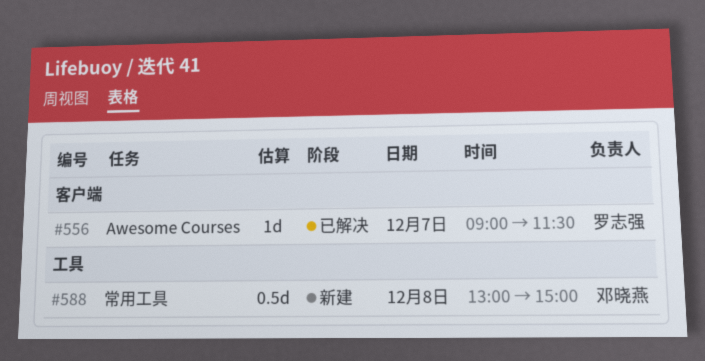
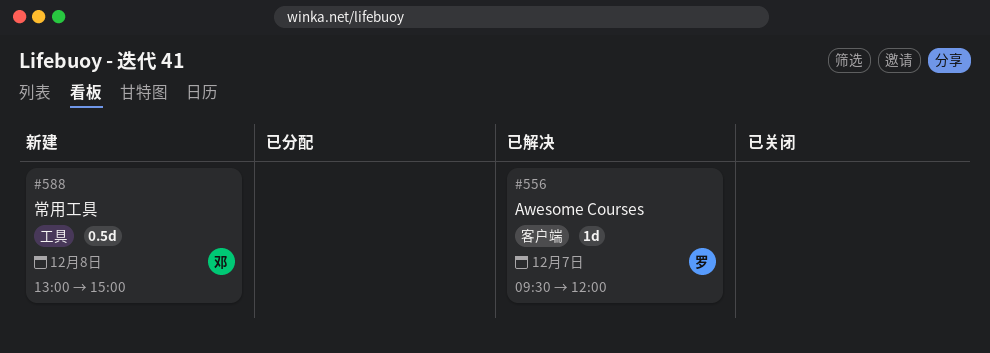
#556, begins: 09:00 -> 09:30
#556, ends: 11:30 -> 12:00

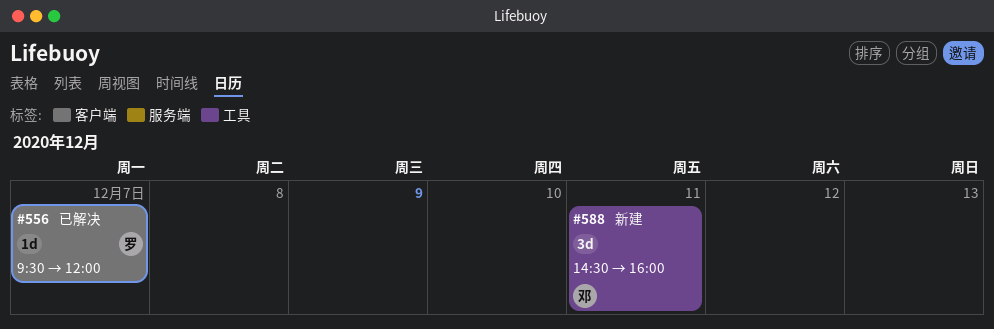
#588, estimate: 0.5d -> 3d
#588, day: Dec 8 -> Dec 11
#588, begins: 13:00 -> 14:30
#588, ends: 15:00 -> 16:00

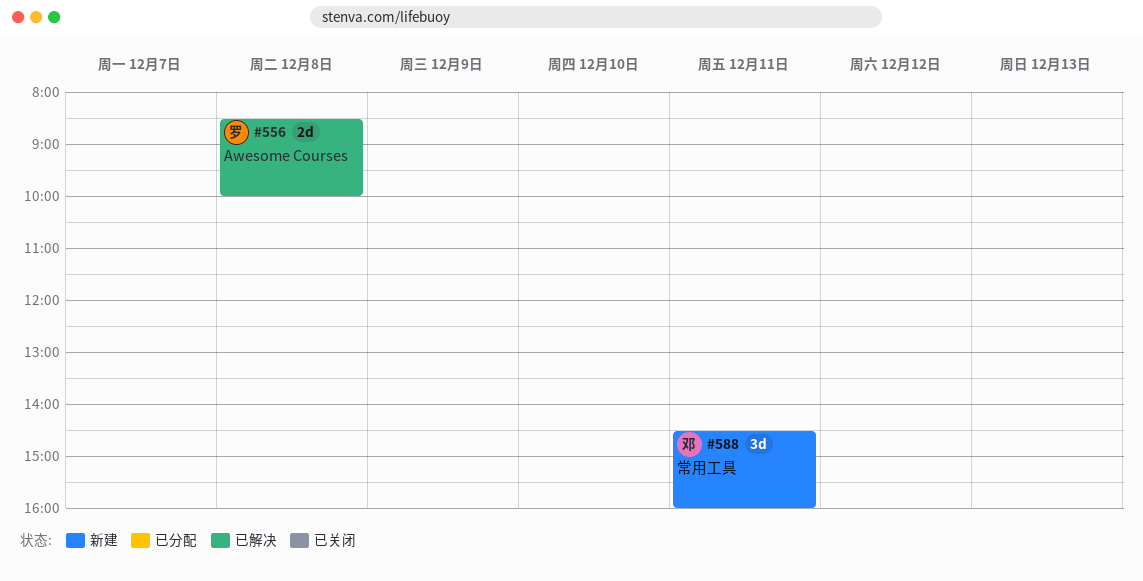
#556, estimate: 1d -> 2d
#556, day: Dec 7 -> Dec 8
#556, begins: 09:30 -> 08:30
#556, ends: 12:00 -> 10:00

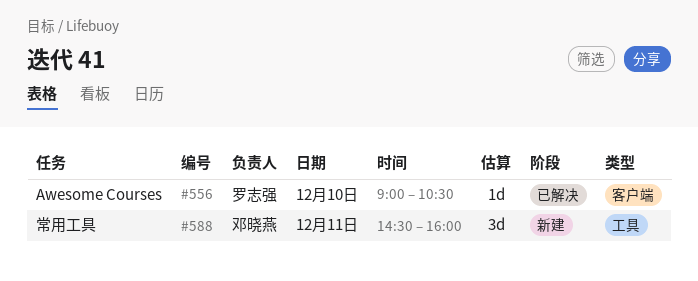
#556, estimate: 2d -> 1d
#556, day: Dec 8 -> Dec 10
#556, begins: 08:30 -> 09:00
#556, ends: 10:00 -> 10:30

